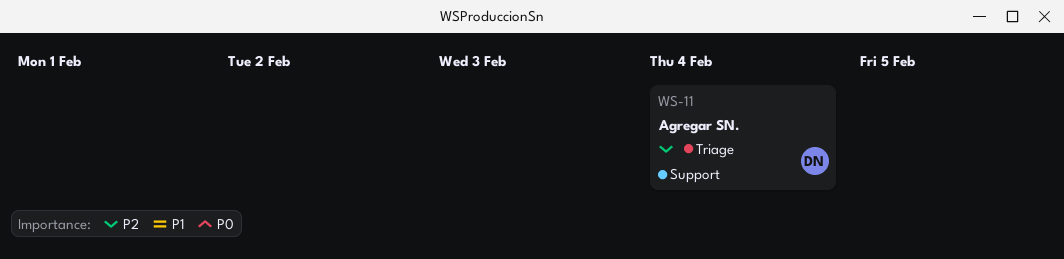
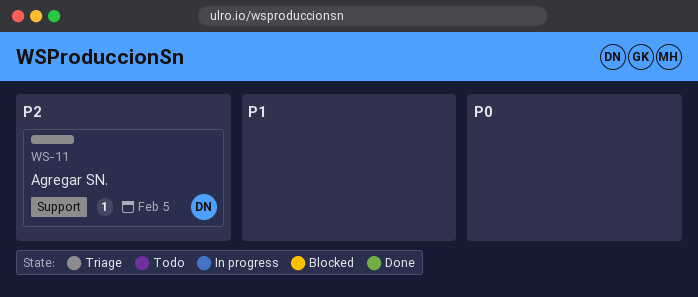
WS-11, due: Feb 4 -> Feb 5

